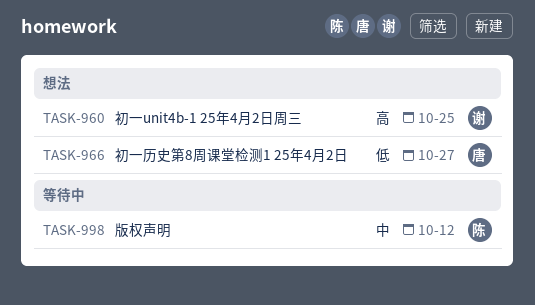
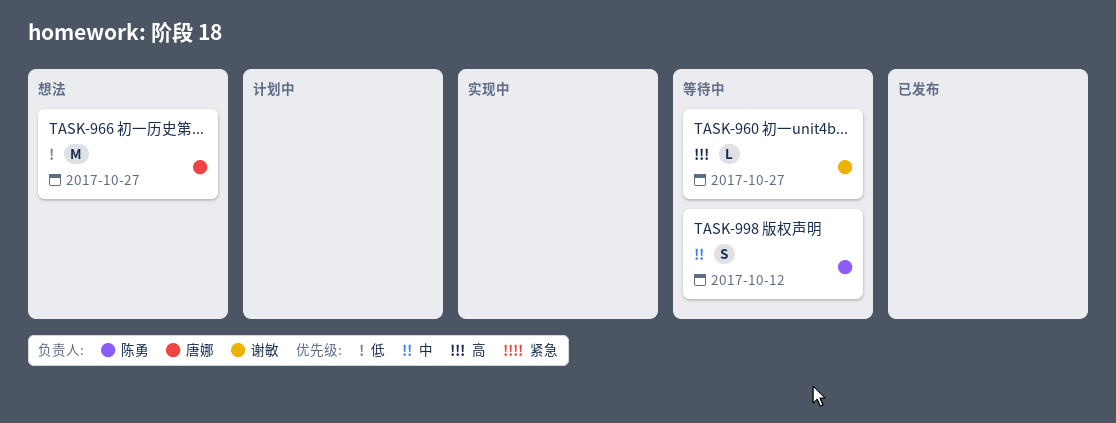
TASK-960, status: 想法 -> 等待中
TASK-960, due: Oct 25 -> Oct 27

